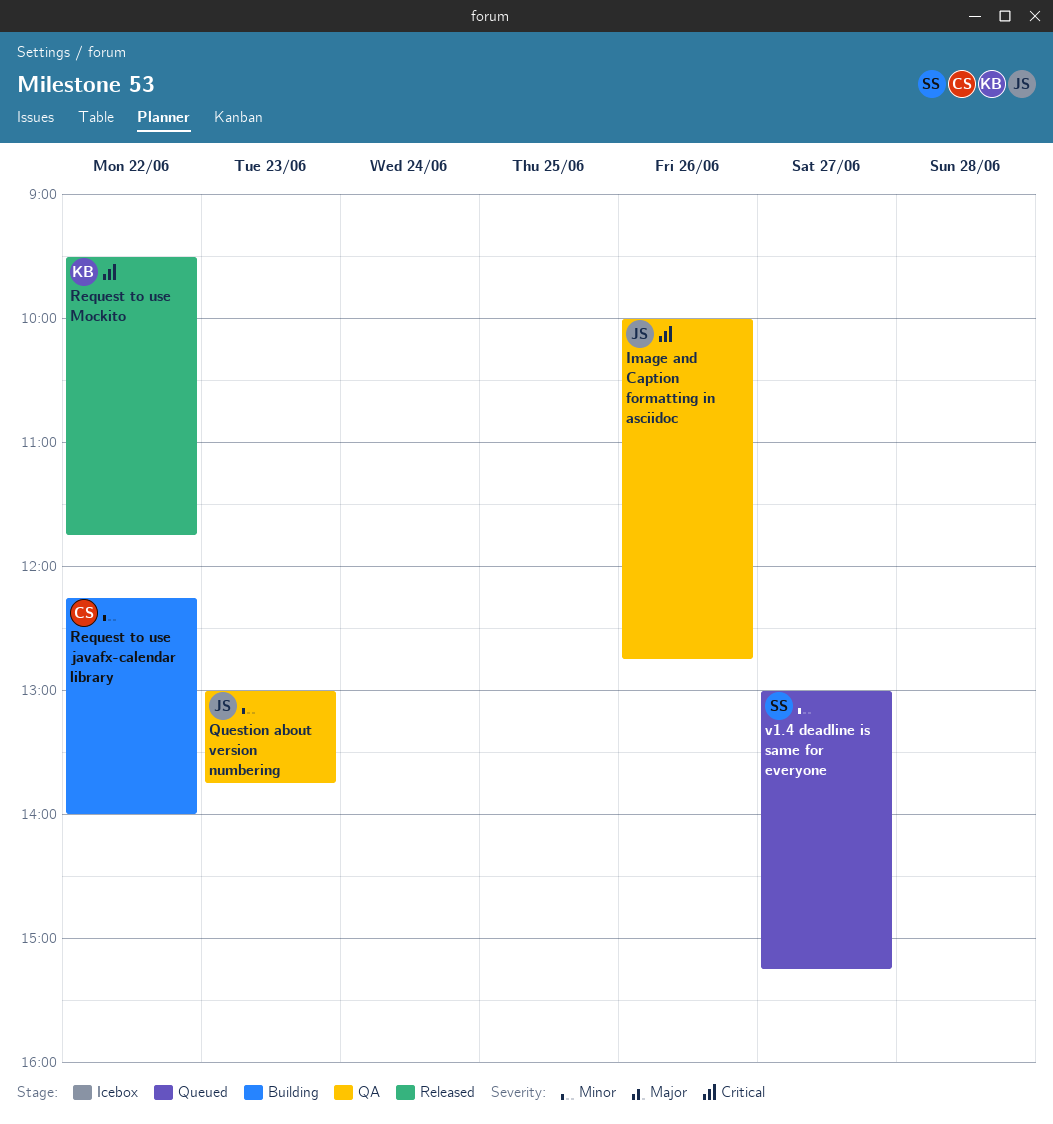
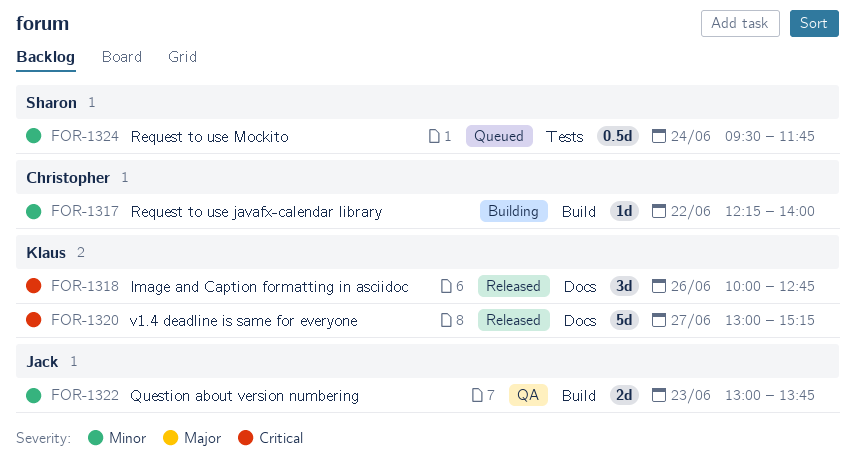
Image and Caption formatting in asciidoc, status: QA -> Released
Image and Caption formatting in asciidoc, owner: Jack -> Klaus
Request to use Mockito, status: Released -> Queued
Request to use Mockito, owner: Klaus -> Sharon
Request to use Mockito, priority: Critical -> Minor
Request to use Mockito, day: Jun 22 -> Jun 24
v1.4 deadline is same for everyone, status: Queued -> Released
v1.4 deadline is same for everyone, owner: Sharon -> Klaus
v1.4 deadline is same for everyone, priority: Minor -> Critical

